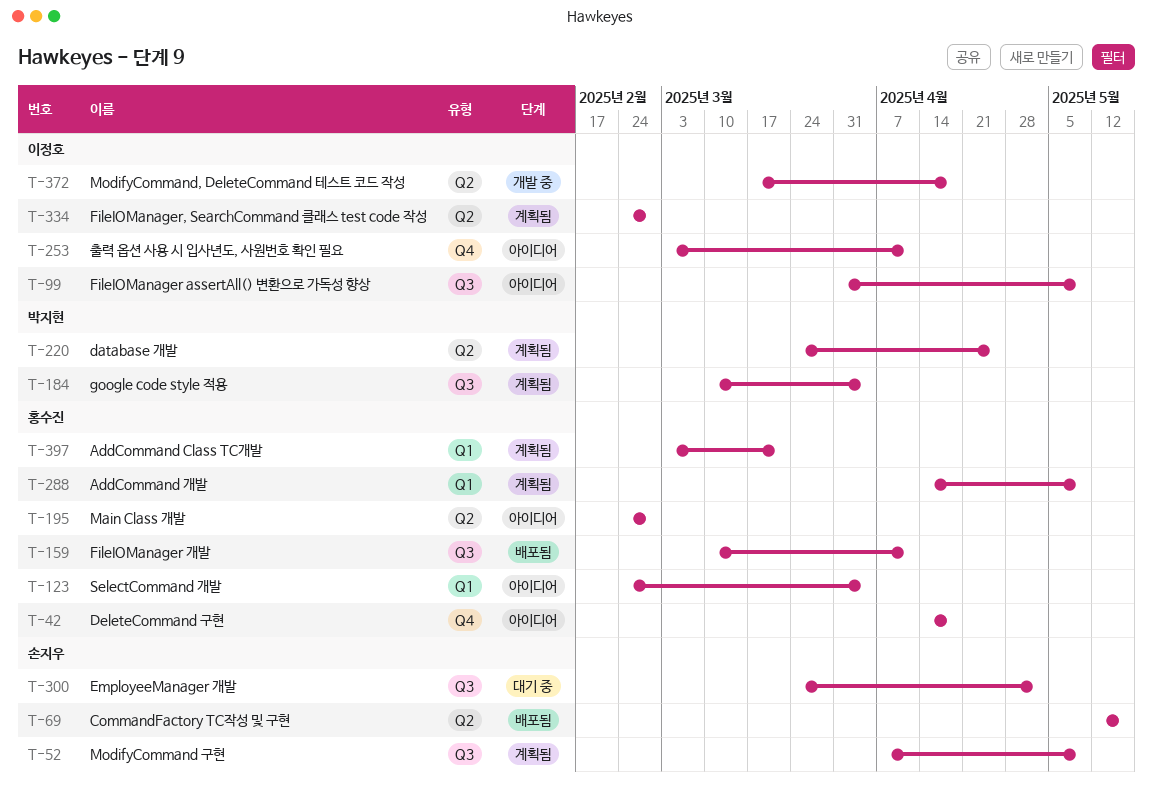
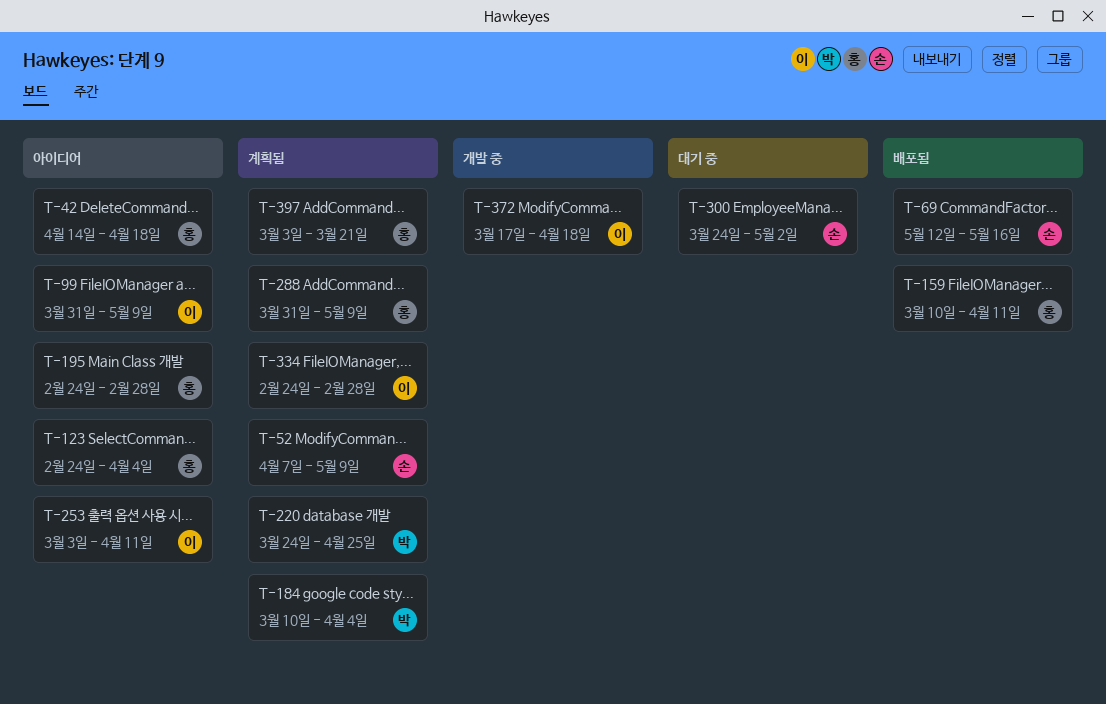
T-288, start: Apr 14 -> Mar 31

